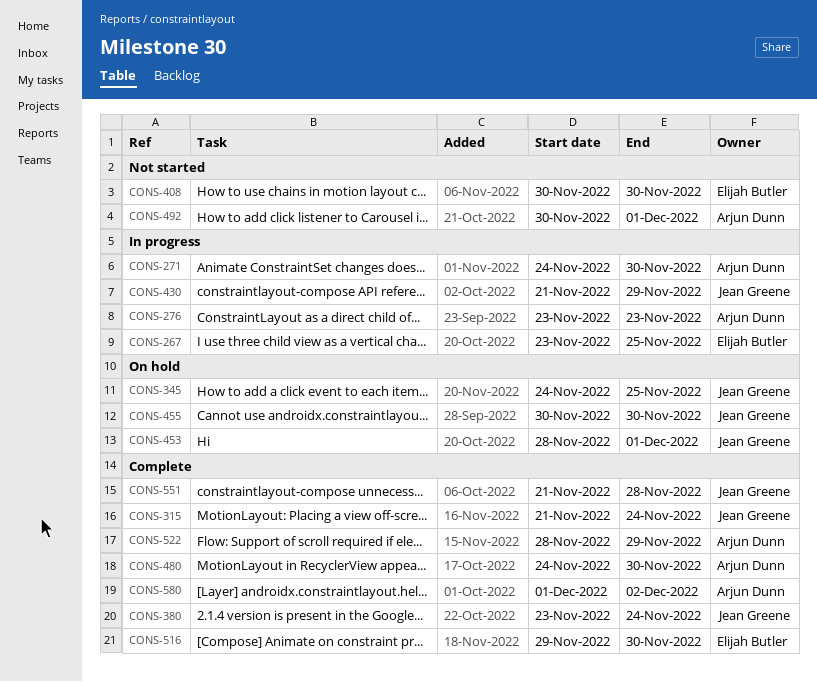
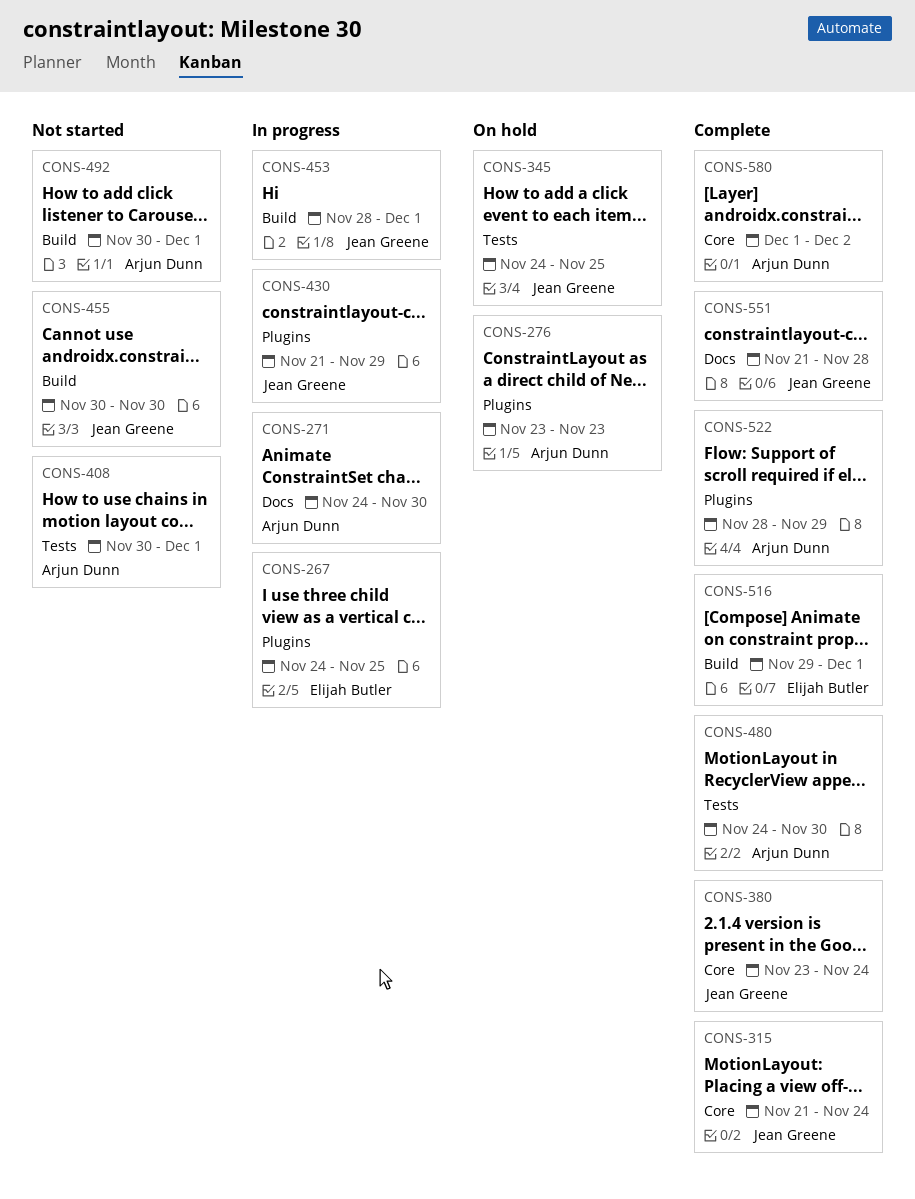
CONS-267, start: Nov 23 -> Nov 24
CONS-276, status: In progress -> On hold
CONS-408, owner: Elijah Butler -> Arjun Dunn
CONS-408, due: Nov 30 -> Dec 1
CONS-453, status: On hold -> In progress
CONS-455, status: On hold -> Not started
CONS-516, due: Nov 30 -> Dec 1

